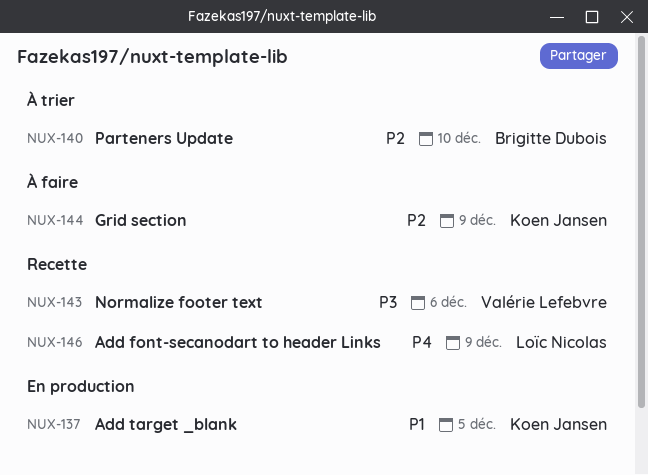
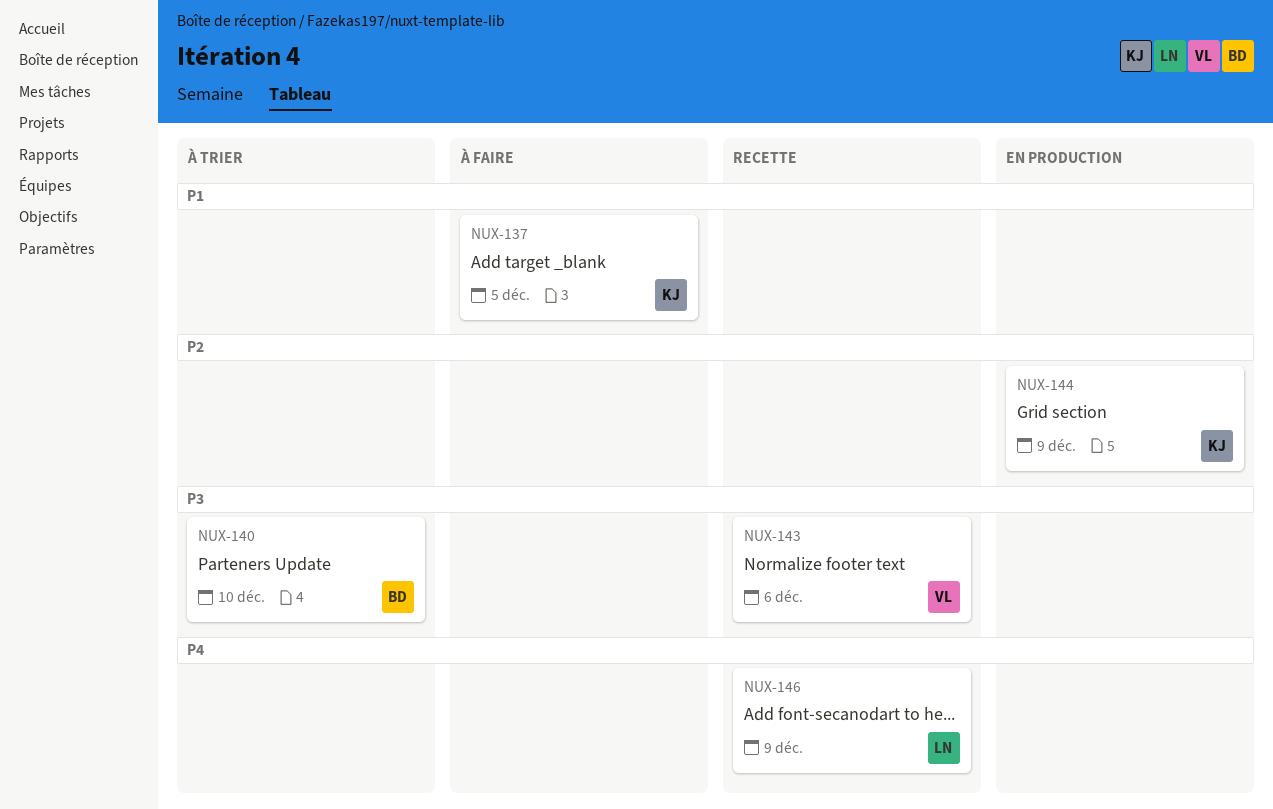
NUX-137, status: En production -> À faire
NUX-140, priority: P2 -> P3
NUX-144, status: À faire -> En production

